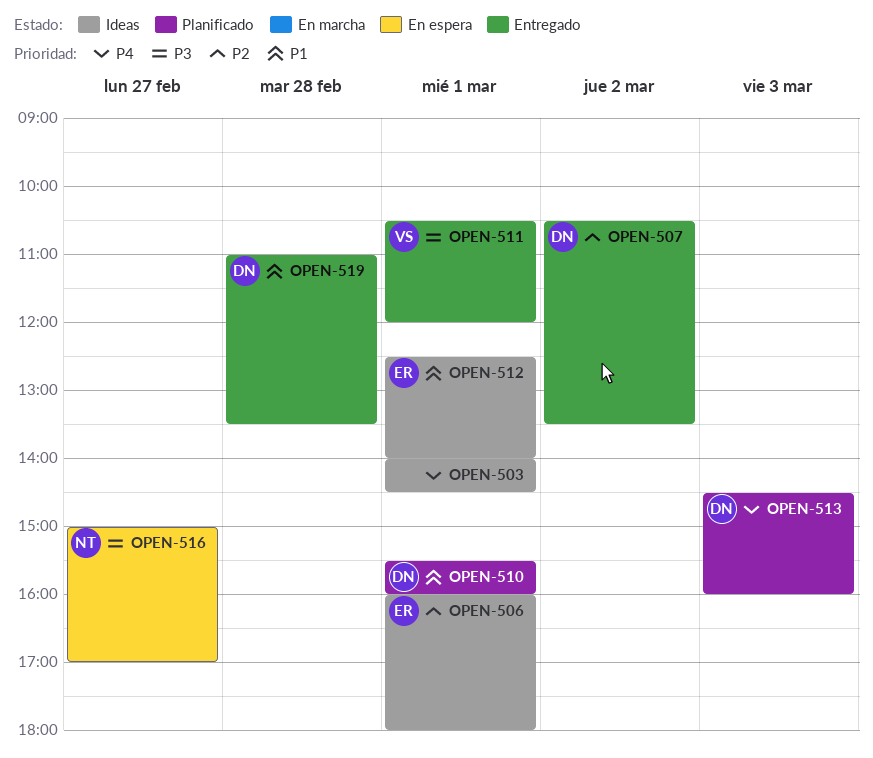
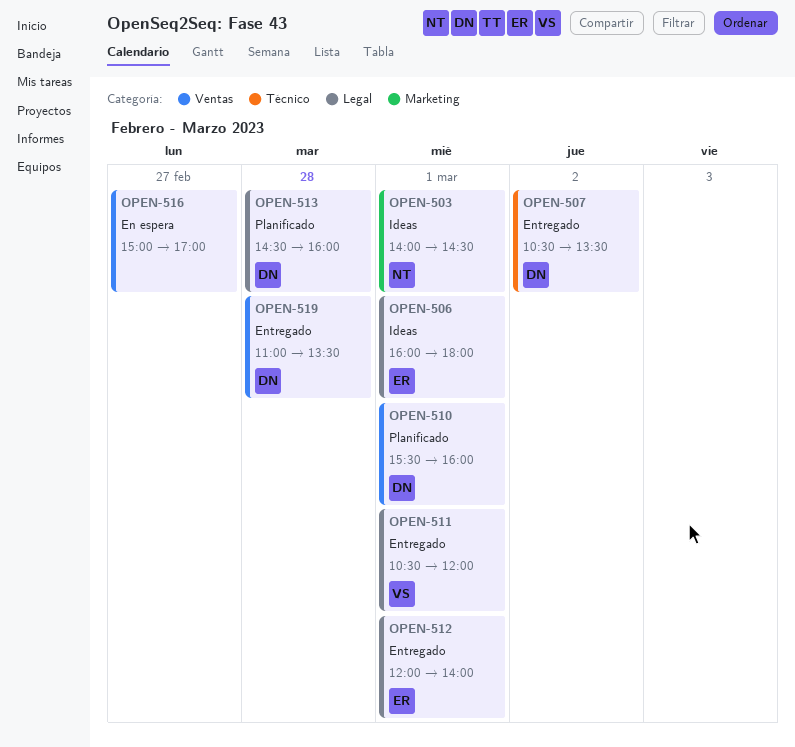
OPEN-503, owner: none -> NT
OPEN-512, status: Ideas -> Entregado
OPEN-512, begins: 12:30 -> 12:00
OPEN-513, day: Mar 3 -> Feb 28
OPEN-516, owner: NT -> none

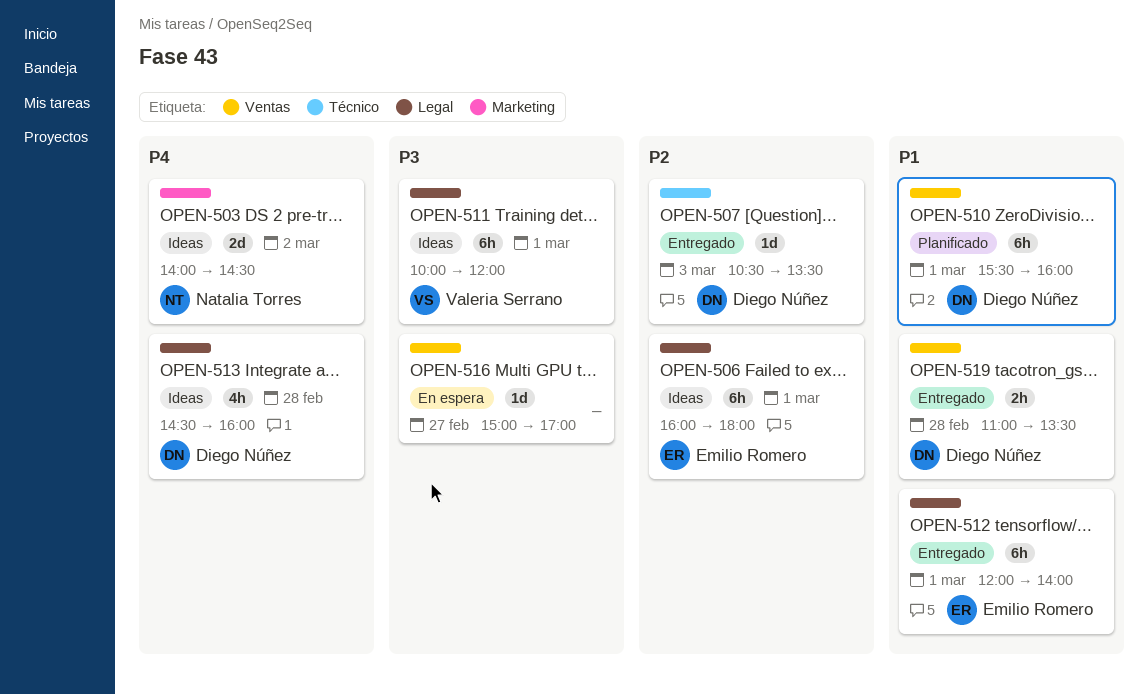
OPEN-503, day: Mar 1 -> Mar 2
OPEN-507, day: Mar 2 -> Mar 3
OPEN-511, status: Entregado -> Ideas
OPEN-511, begins: 10:30 -> 10:00
OPEN-513, status: Planificado -> Ideas

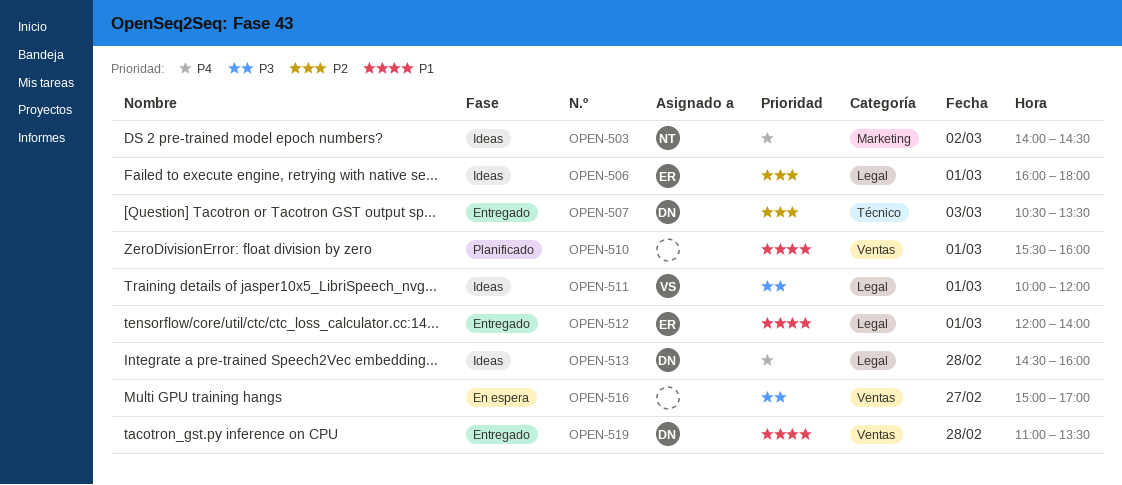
OPEN-510, owner: Diego Núñez -> none

